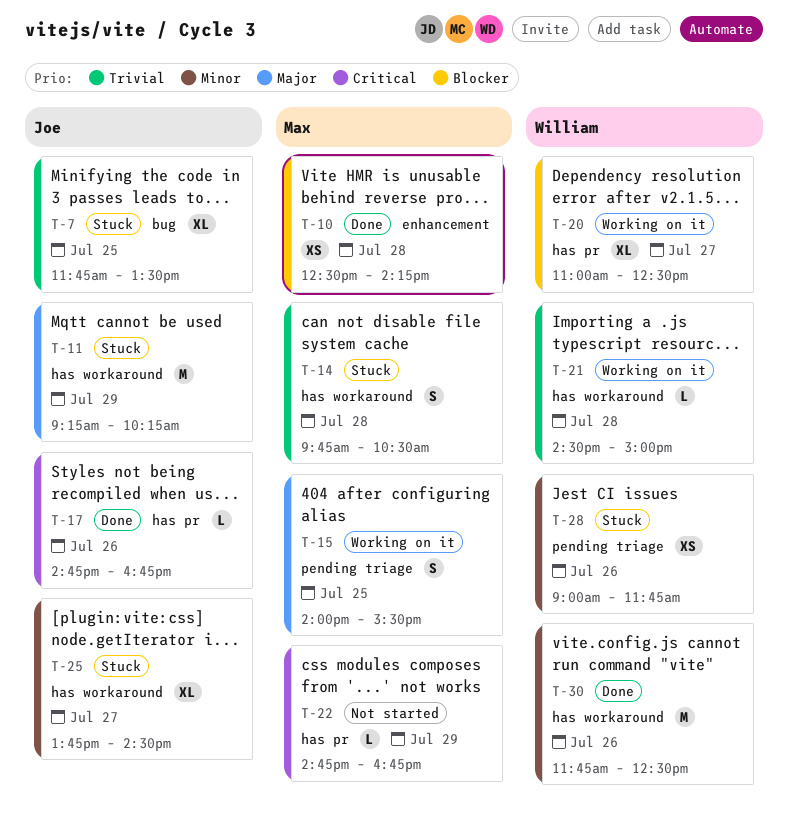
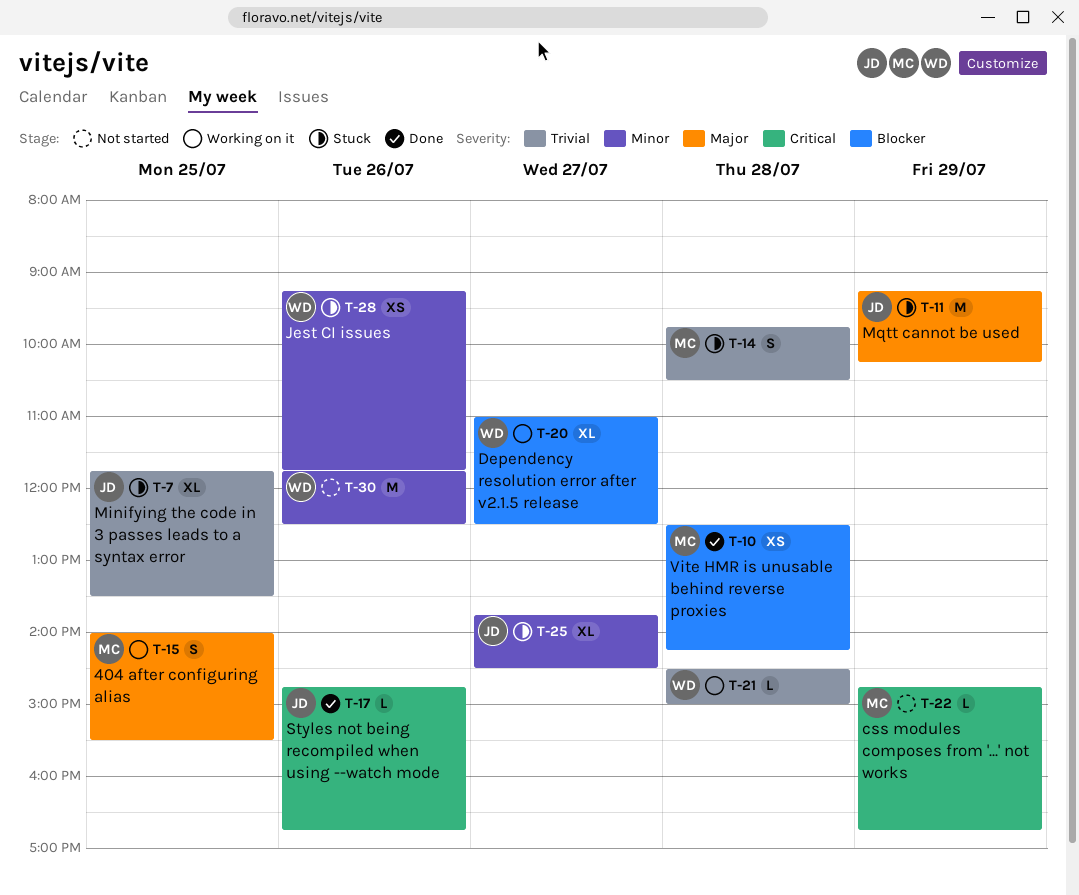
T-28, begins: 09:00 -> 09:15
T-30, status: Done -> Not started

